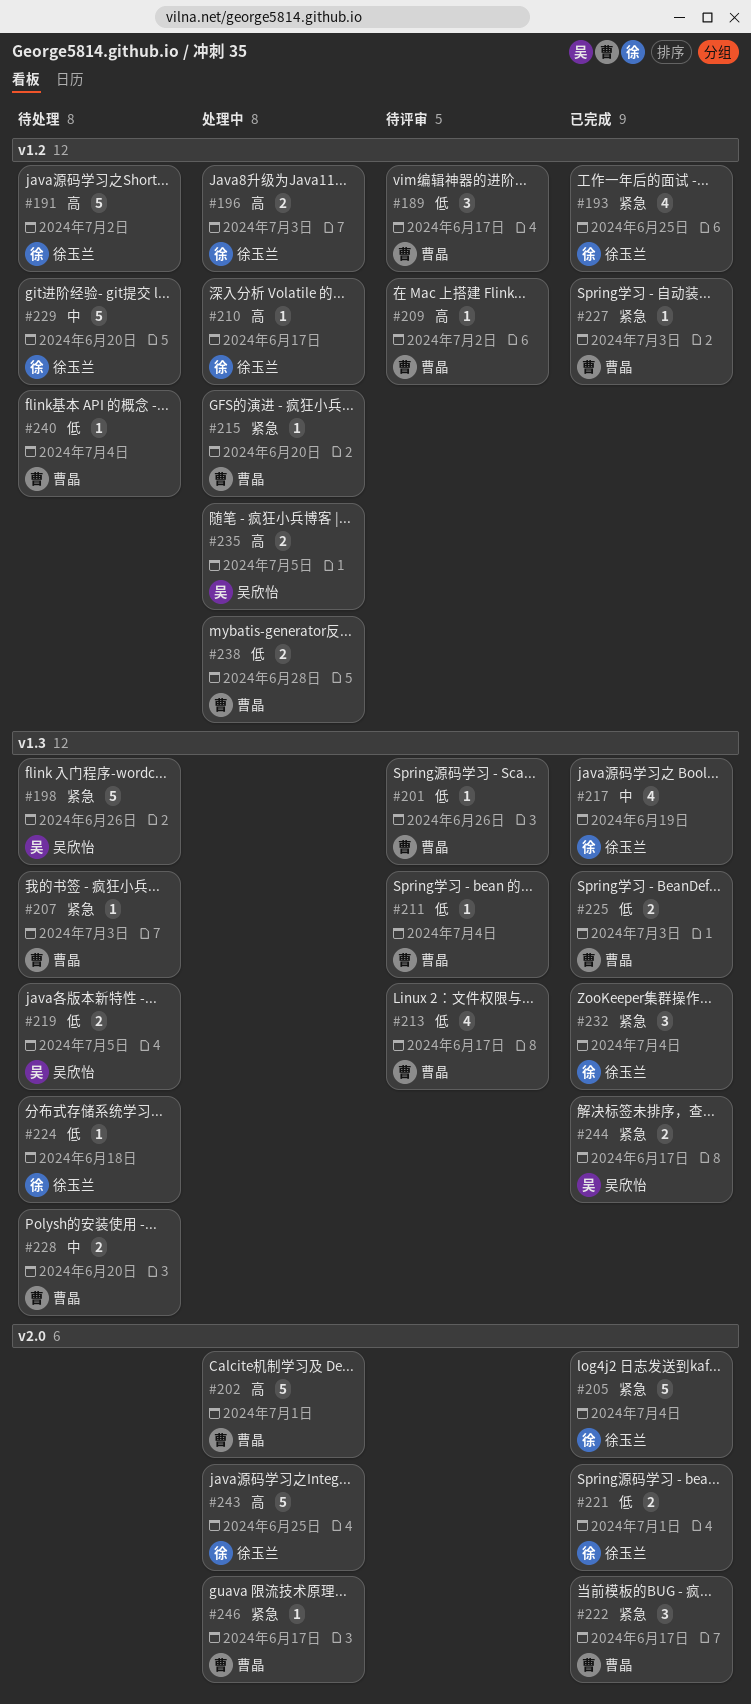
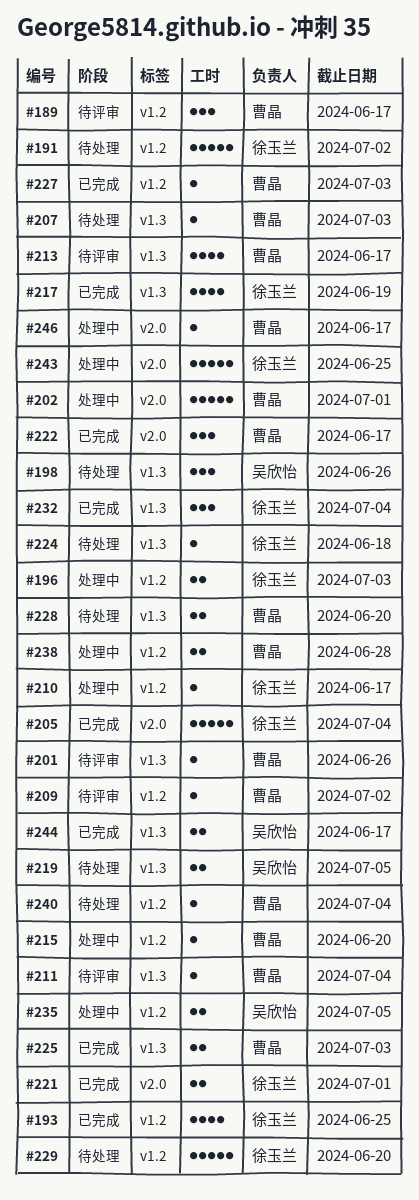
#198, estimate: 5 -> 3

